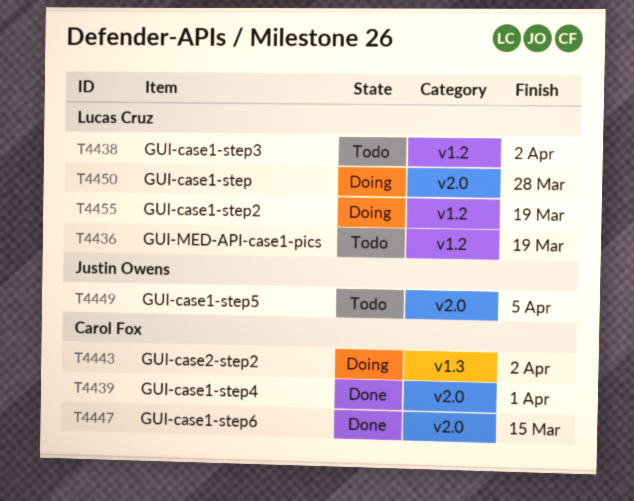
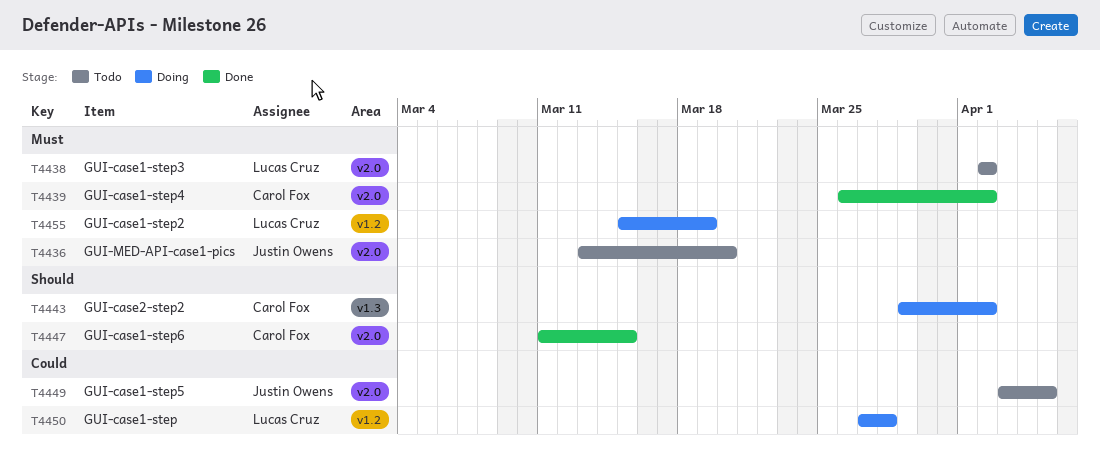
T4436, owner: Lucas Cruz -> Justin Owens
T4436, label: v1.2 -> v2.0
T4436, due: Mar 19 -> Mar 20
T4438, label: v1.2 -> v2.0
T4439, due: Apr 1 -> Apr 2
T4450, label: v2.0 -> v1.2

